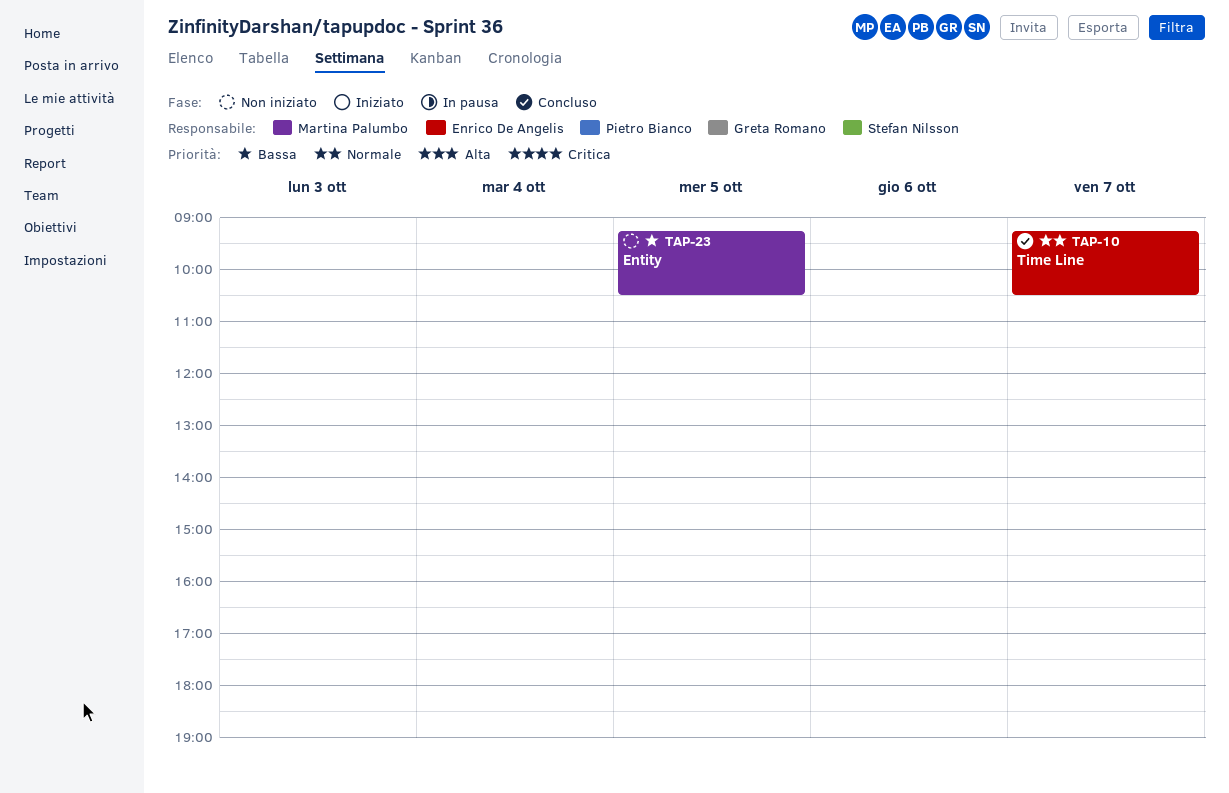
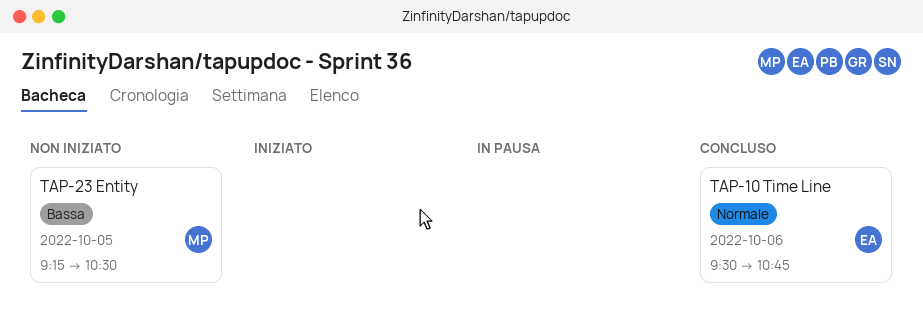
TAP-10, day: Oct 7 -> Oct 6
TAP-10, begins: 09:15 -> 09:30
TAP-10, ends: 10:30 -> 10:45

